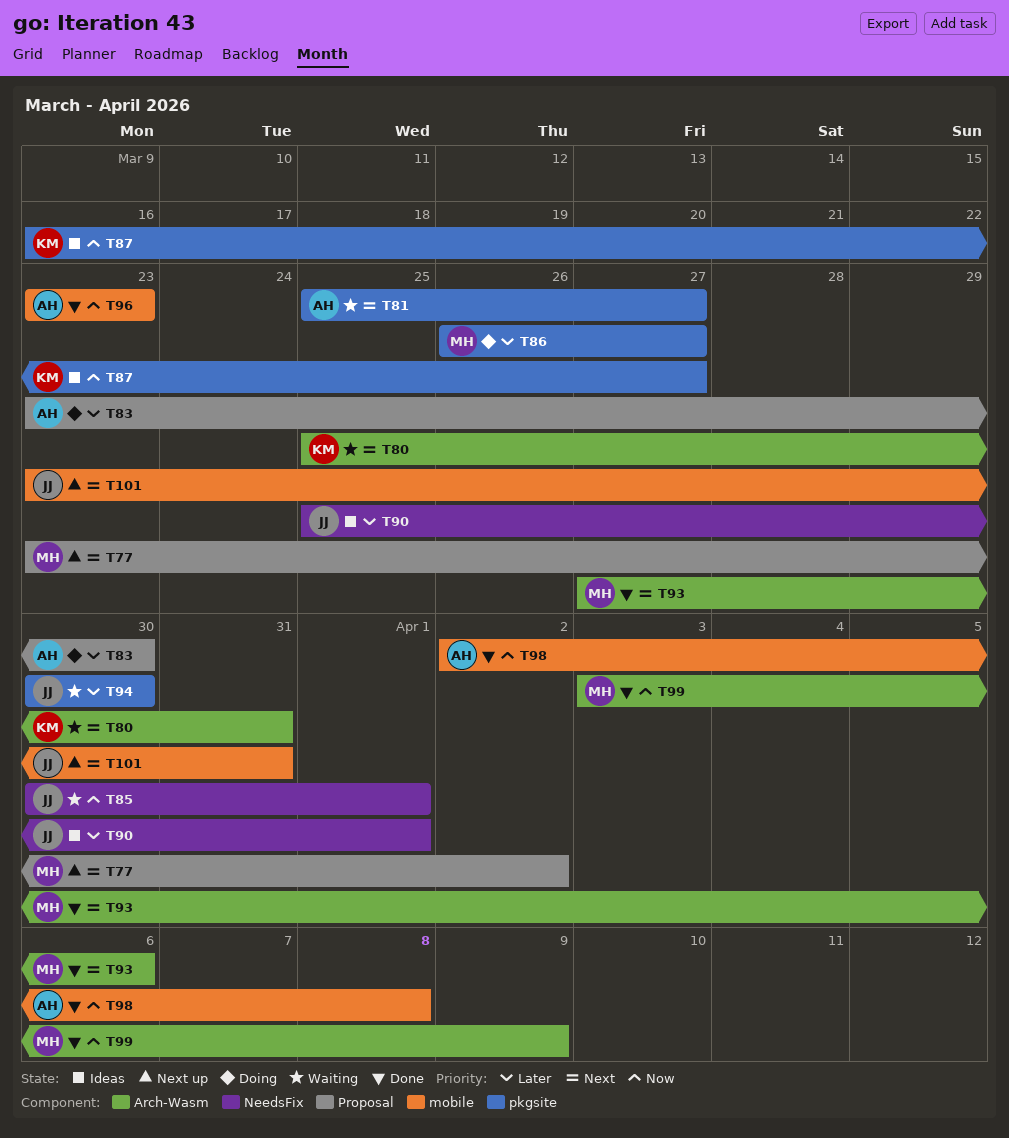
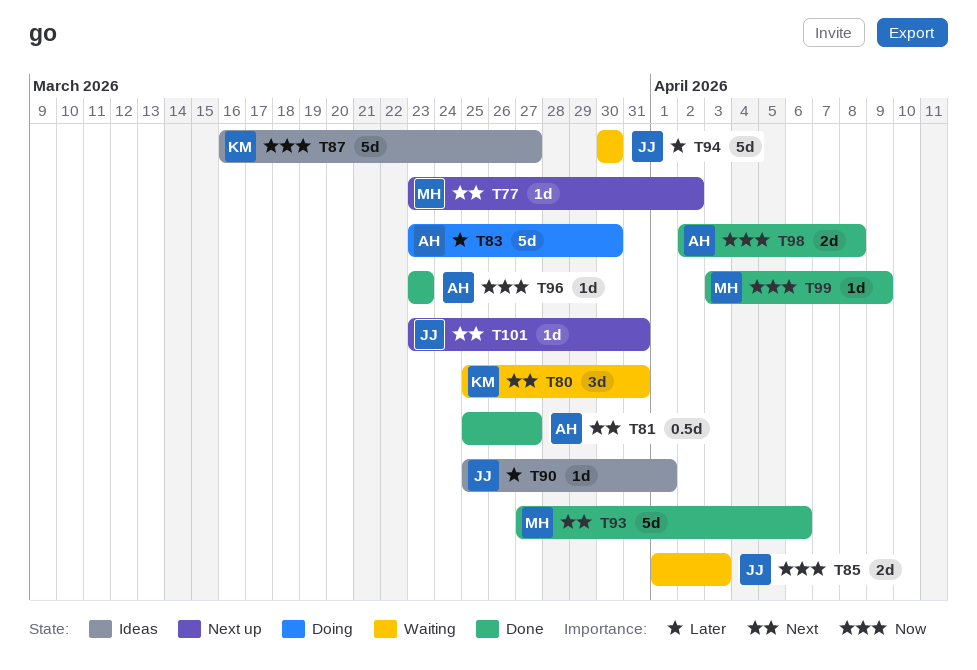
T81, status: Waiting -> Done
T85, start: Mar 30 -> Apr 1
T85, due: Apr 1 -> Apr 3
T86: present -> none

